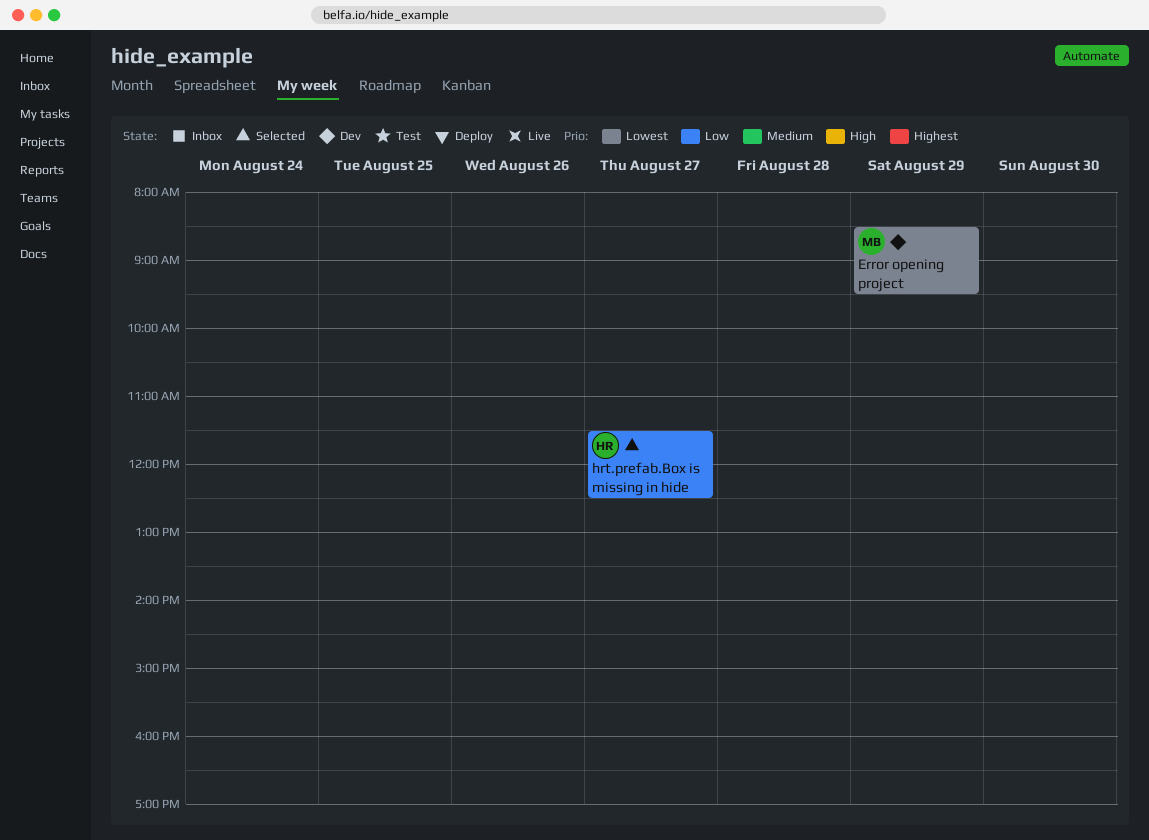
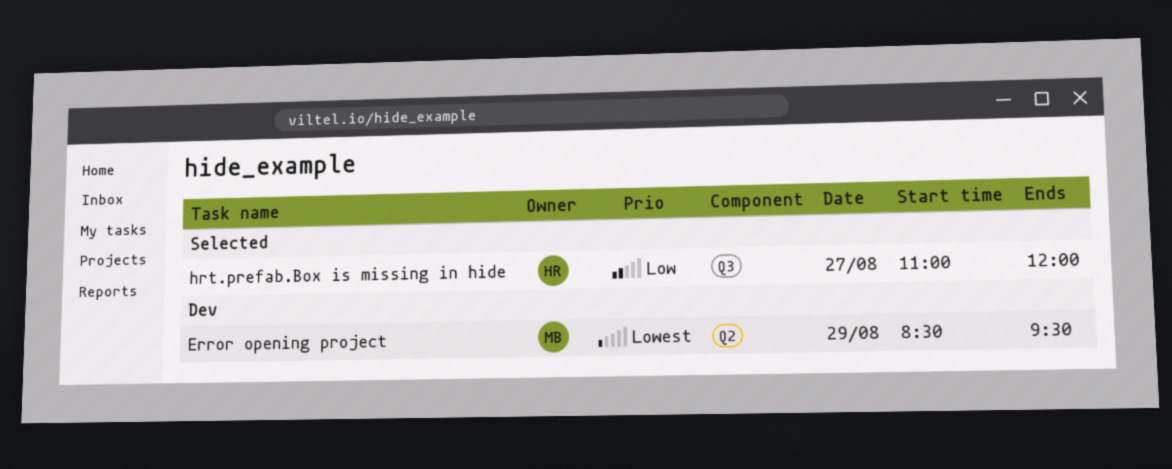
hrt.prefab.Box is missing in hide, begins: 11:30 -> 11:00
hrt.prefab.Box is missing in hide, ends: 12:30 -> 12:00

